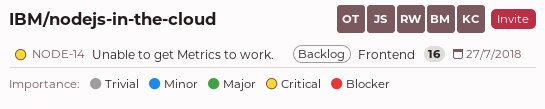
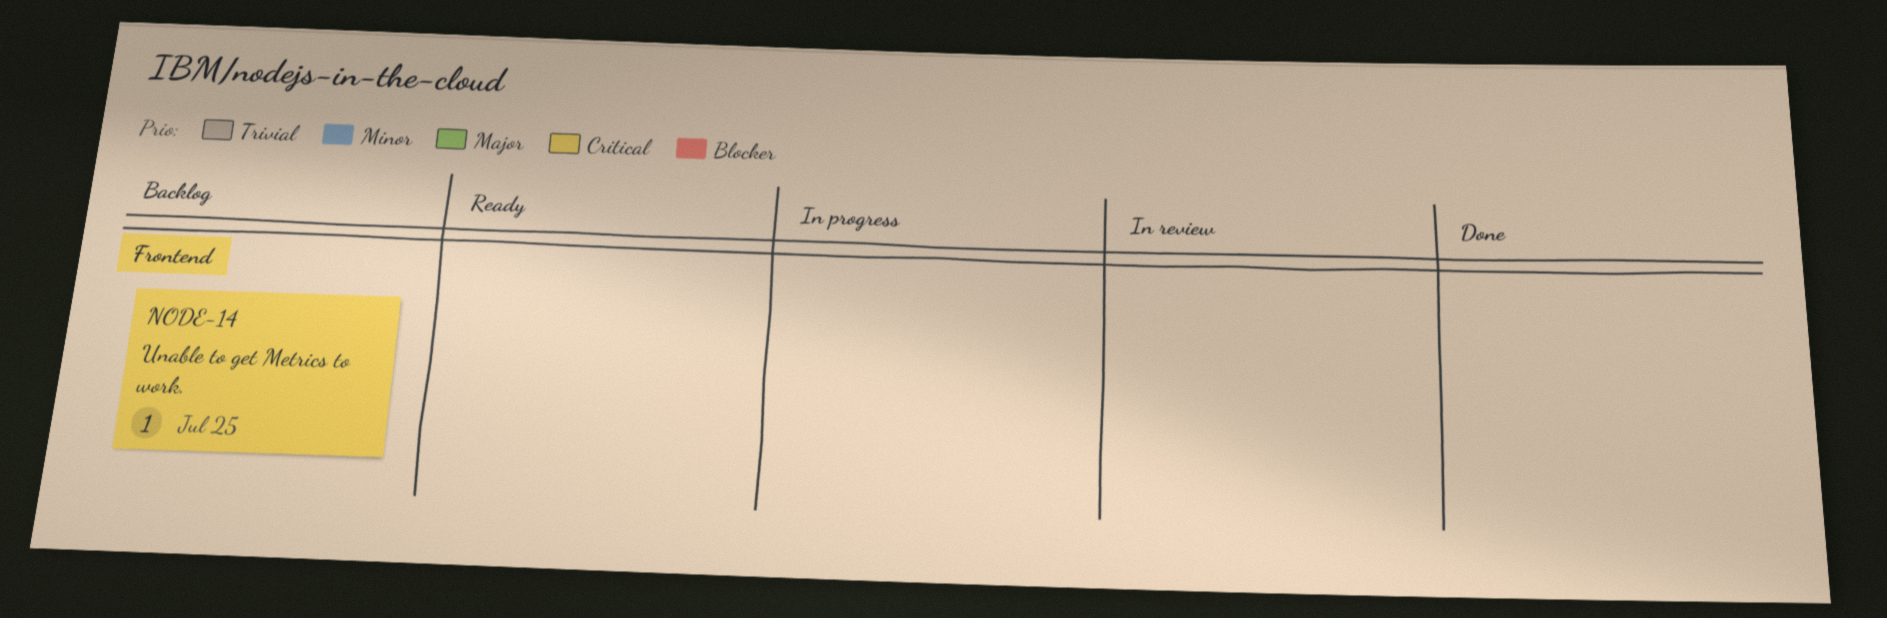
NODE-14, estimate: 16 -> 1
NODE-14, due: Jul 27 -> Jul 25

